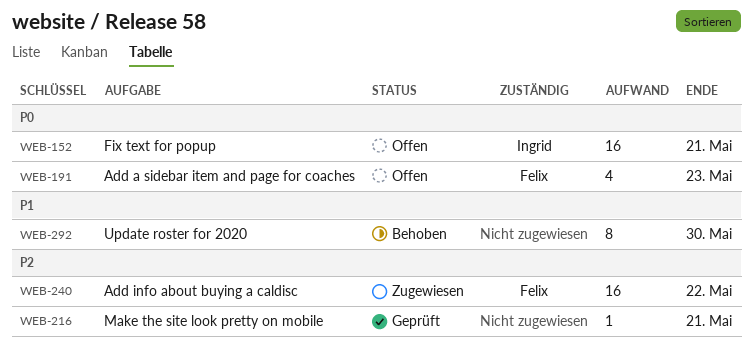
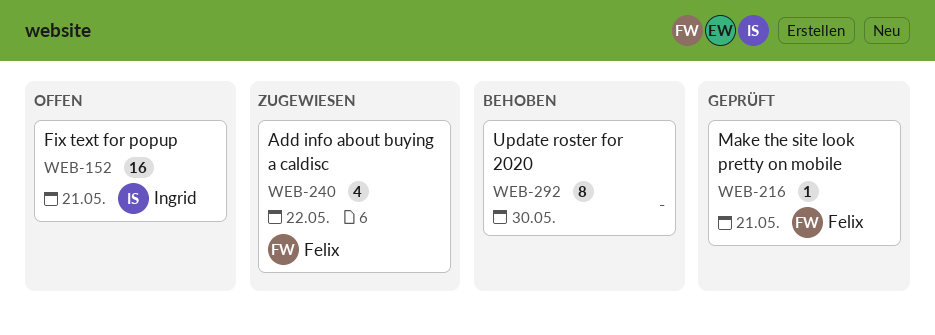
WEB-191: present -> none
WEB-216, owner: none -> Felix
WEB-240, estimate: 16 -> 4

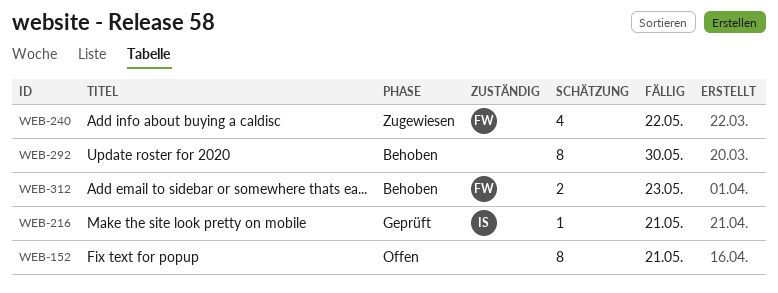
WEB-152, owner: Ingrid -> none
WEB-152, estimate: 16 -> 8
WEB-216, owner: Felix -> Ingrid
WEB-312: none -> present

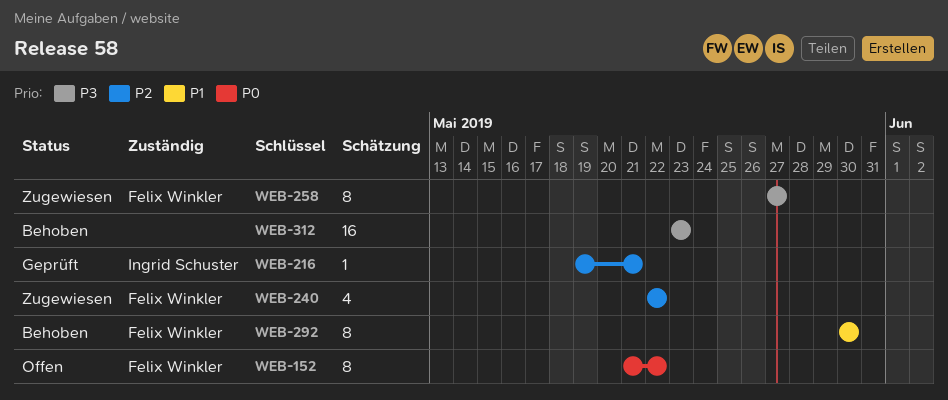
WEB-152, owner: none -> Felix Winkler
WEB-152, due: May 21 -> May 22
WEB-258: none -> present
WEB-292, owner: none -> Felix Winkler
WEB-312, owner: Felix Winkler -> none
WEB-312, estimate: 2 -> 16

